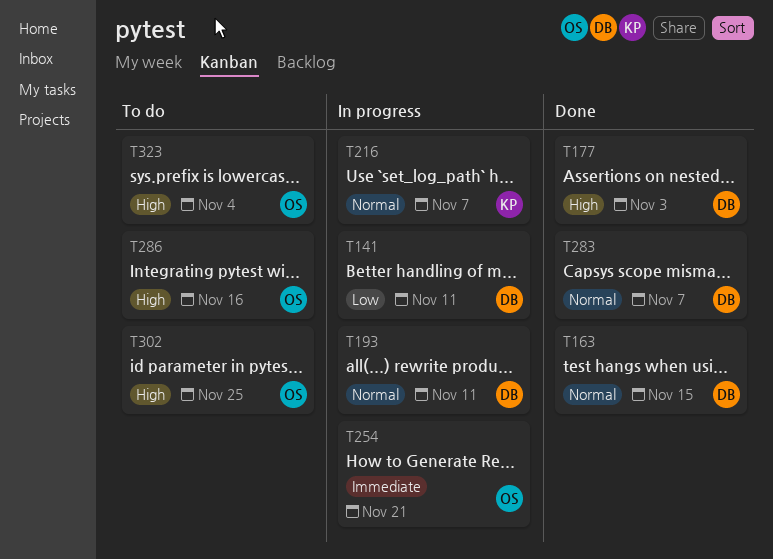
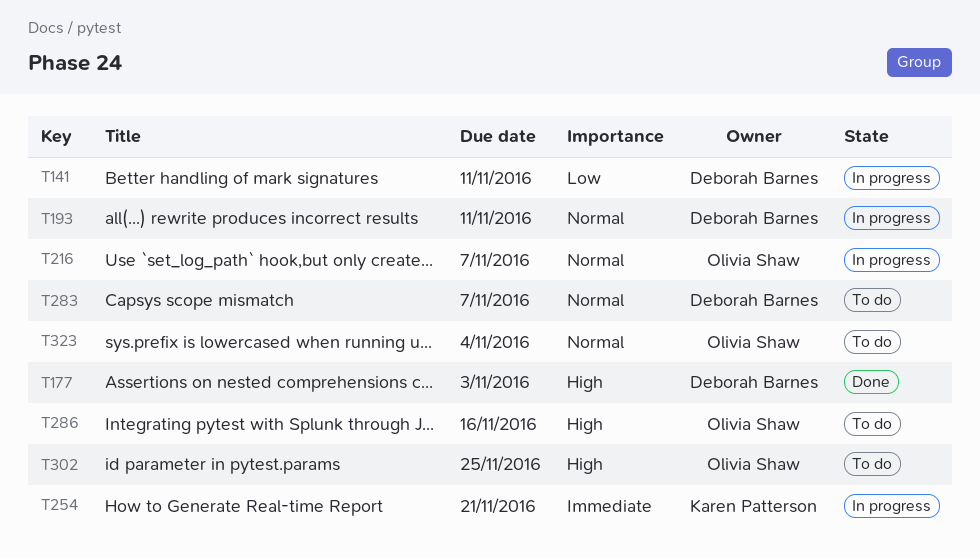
T163: present -> none
T216, owner: Karen Patterson -> Olivia Shaw
T254, owner: Olivia Shaw -> Karen Patterson
T283, status: Done -> To do
T323, priority: High -> Normal

